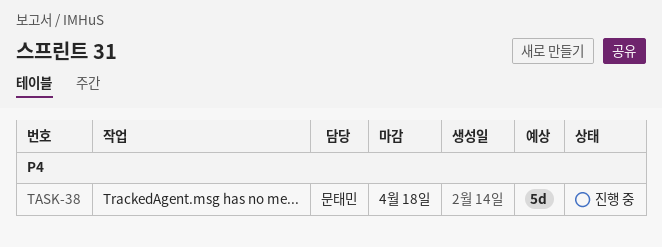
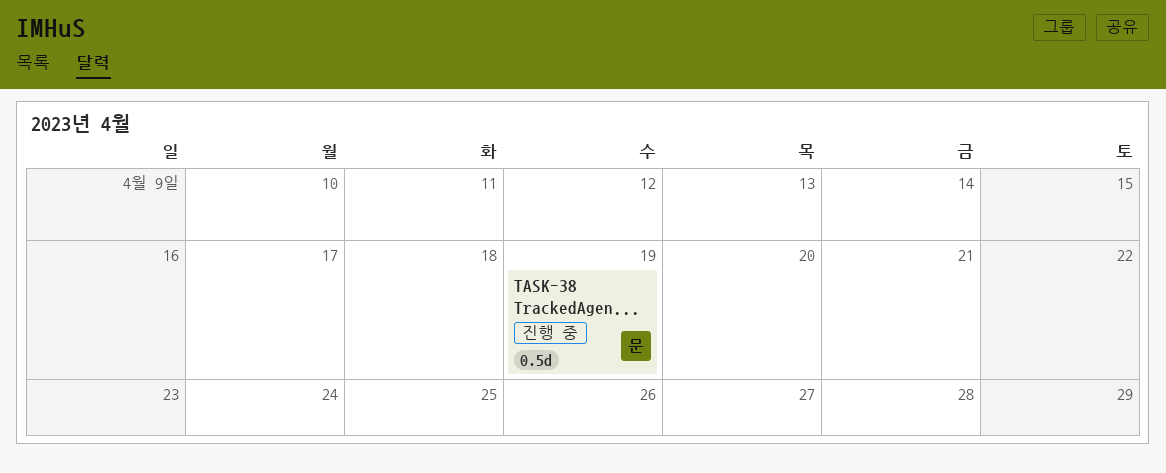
TASK-38, estimate: 5d -> 0.5d
TASK-38, due: Apr 18 -> Apr 19

